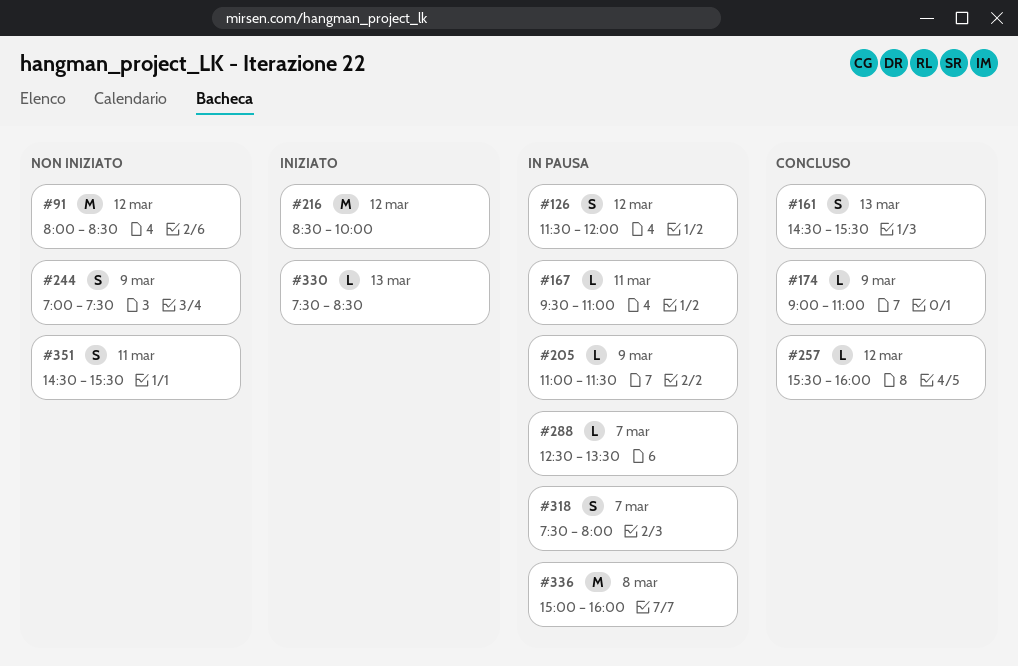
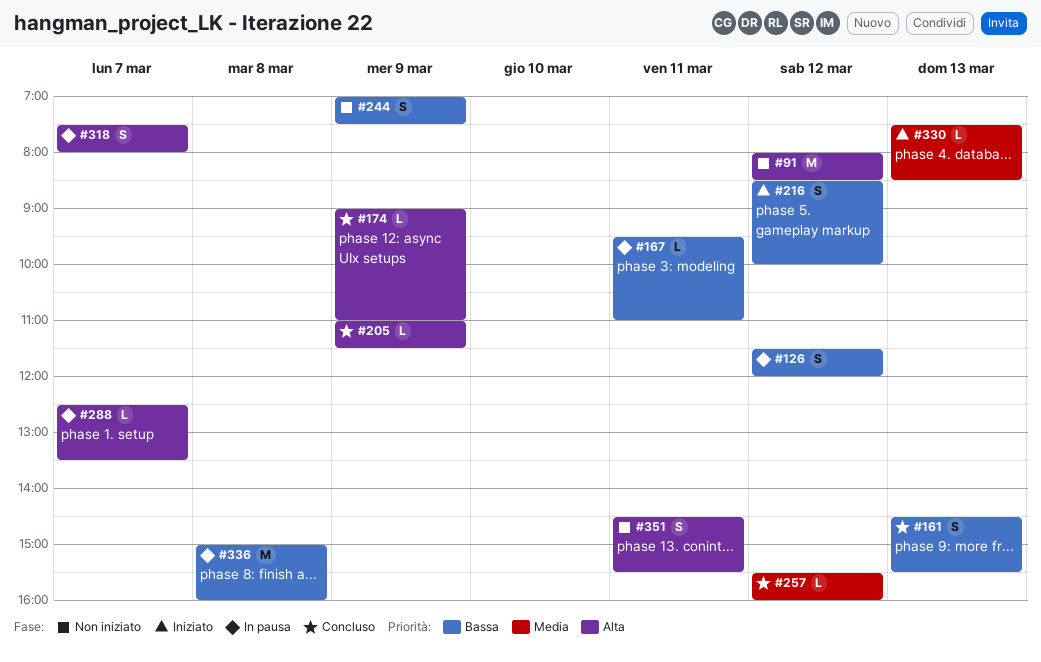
#205, status: In pausa -> Concluso
#216, estimate: M -> S

